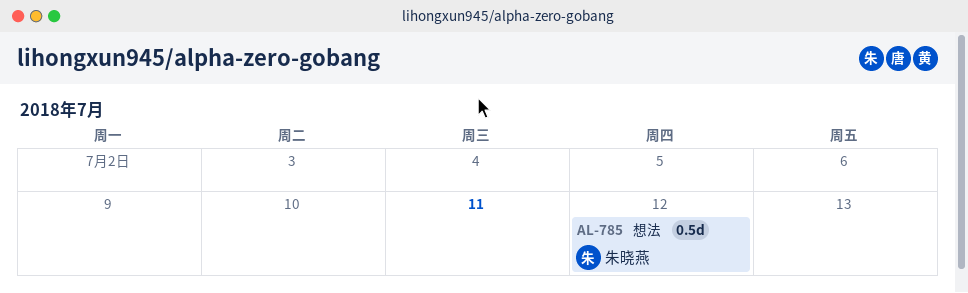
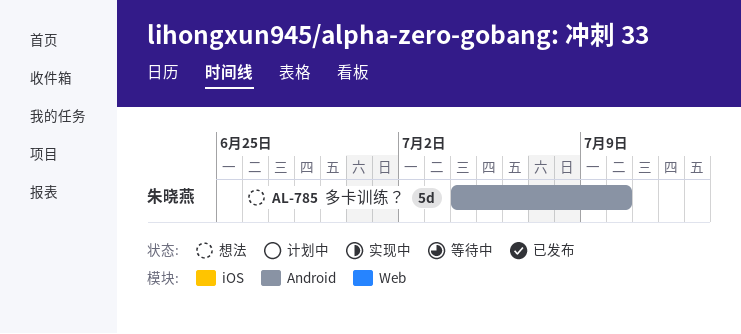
AL-785, estimate: 0.5d -> 5d
AL-785, due: Jul 12 -> Jul 10

